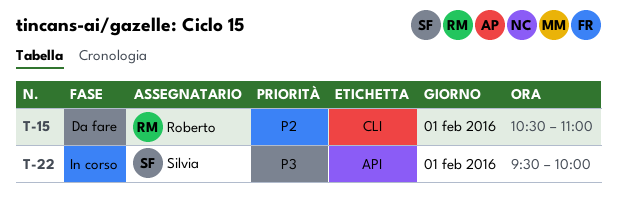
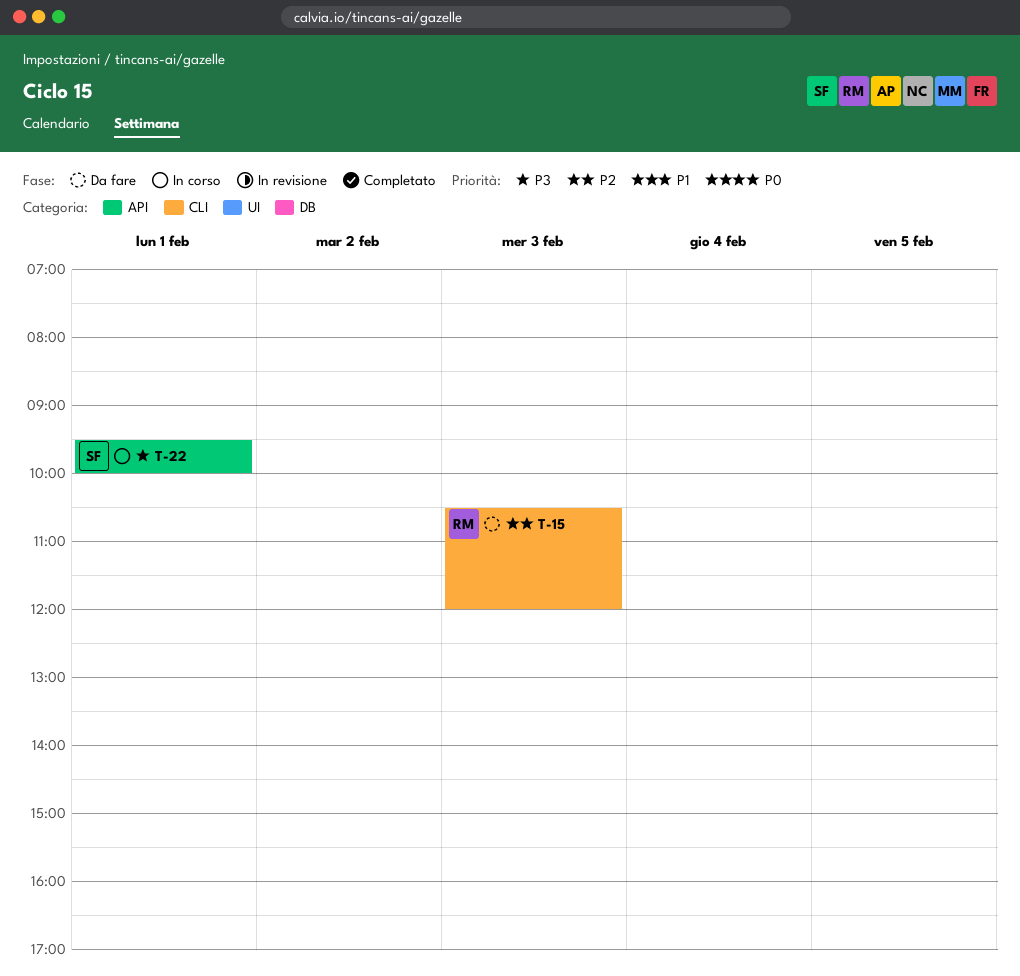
T-15, day: Feb 1 -> Feb 3
T-15, ends: 11:00 -> 12:00

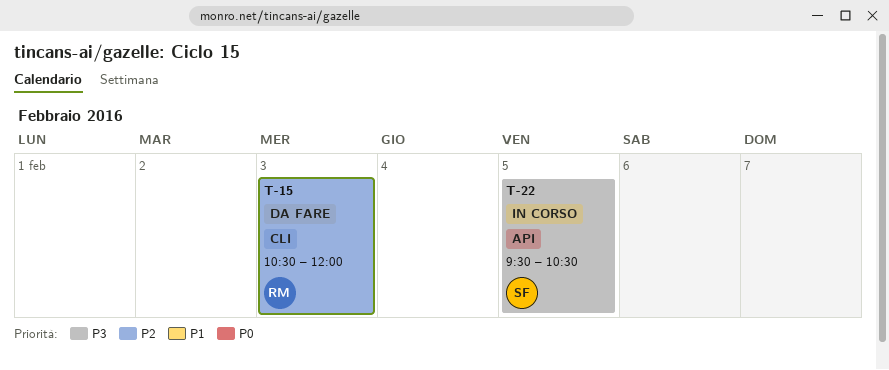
T-22, day: Feb 1 -> Feb 5
T-22, ends: 10:00 -> 10:30

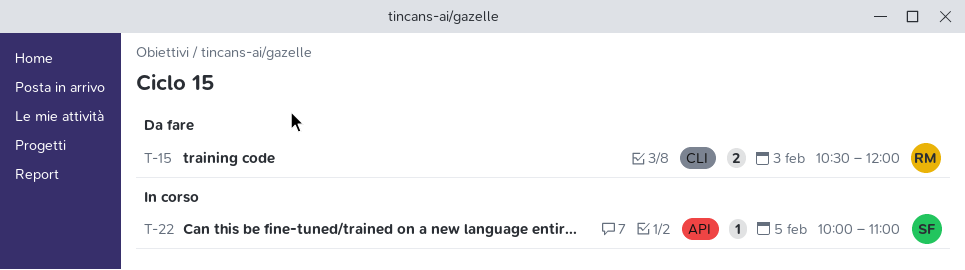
T-22, begins: 09:30 -> 10:00
T-22, ends: 10:30 -> 11:00

